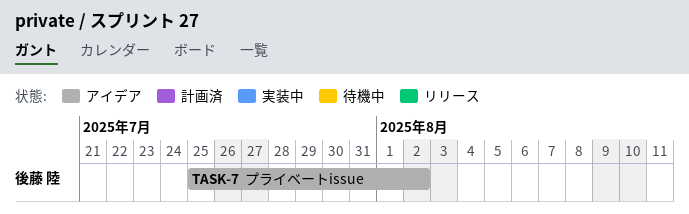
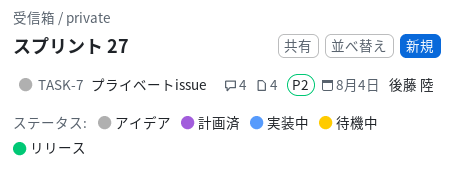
TASK-7, due: Aug 2 -> Aug 4

